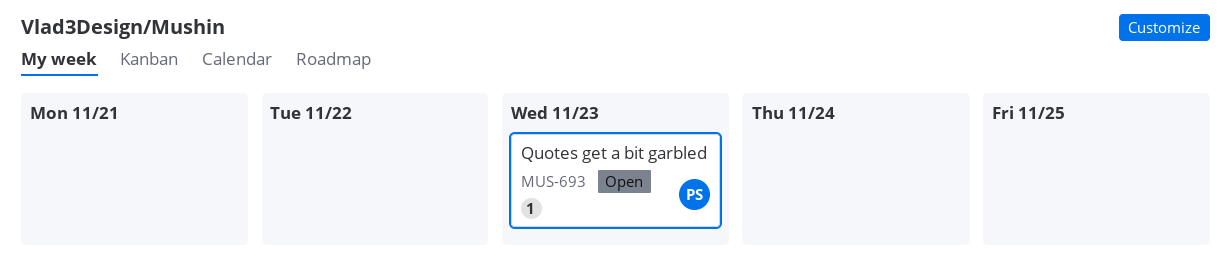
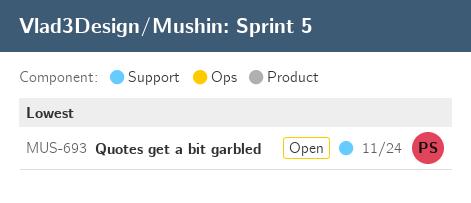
MUS-693, due: Nov 23 -> Nov 24

